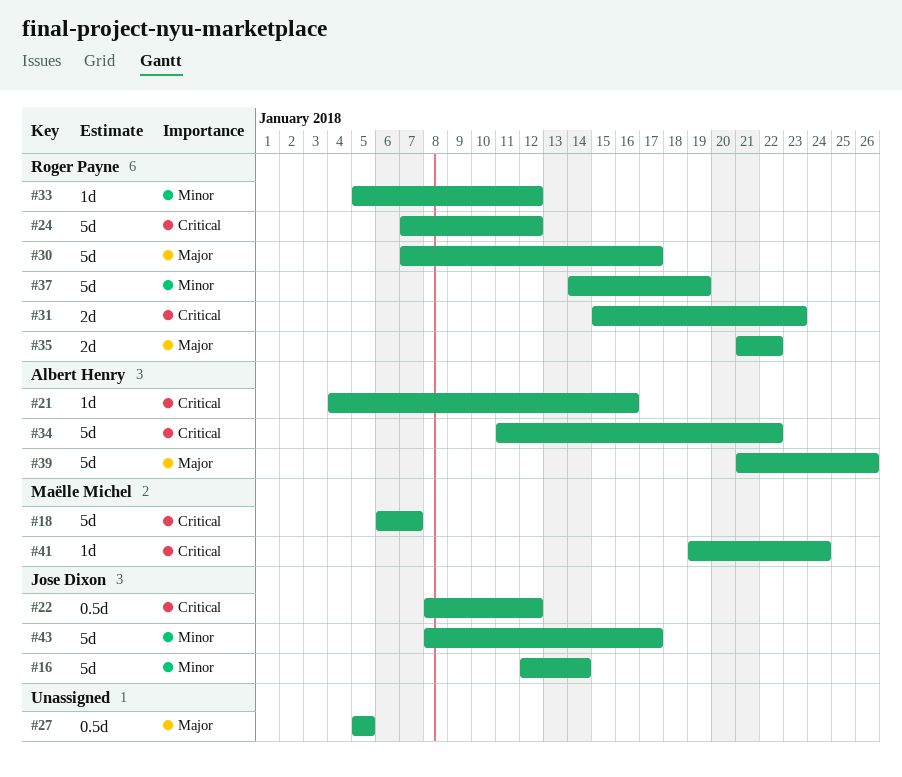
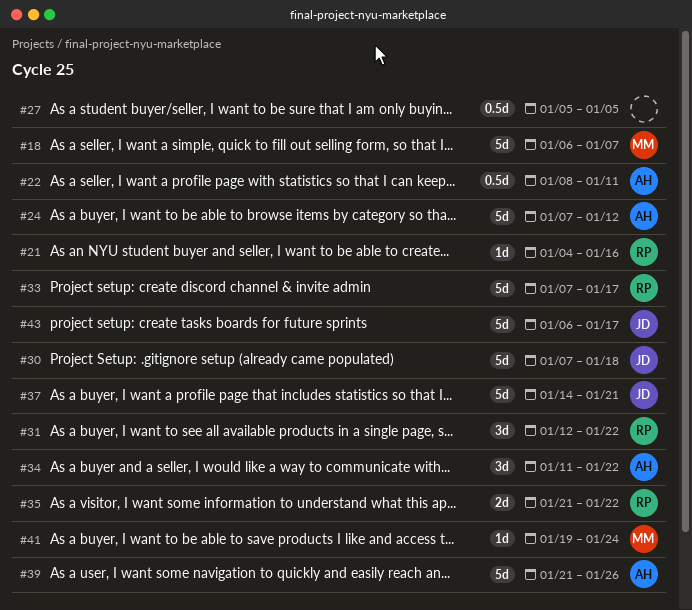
#16: present -> none
#21, owner: Albert Henry -> Roger Payne
#22, owner: Jose Dixon -> Albert Henry
#22, due: Jan 12 -> Jan 11
#24, owner: Roger Payne -> Albert Henry
#30, owner: Roger Payne -> Jose Dixon
#30, due: Jan 17 -> Jan 18
#31, estimate: 2d -> 3d
#31, start: Jan 15 -> Jan 12
#31, due: Jan 23 -> Jan 22
#33, estimate: 1d -> 5d
#33, start: Jan 5 -> Jan 7
#33, due: Jan 12 -> Jan 17
#34, estimate: 5d -> 3d
#37, owner: Roger Payne -> Jose Dixon
#37, due: Jan 19 -> Jan 21
#43, start: Jan 8 -> Jan 6

